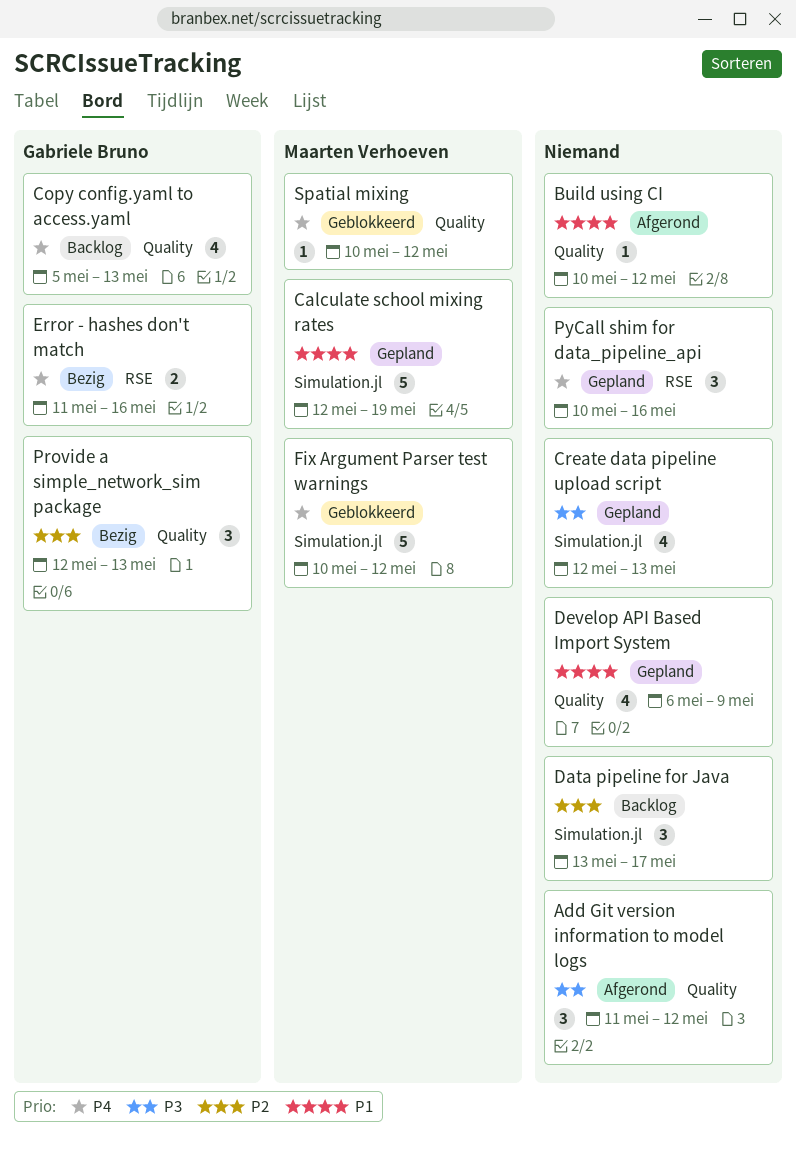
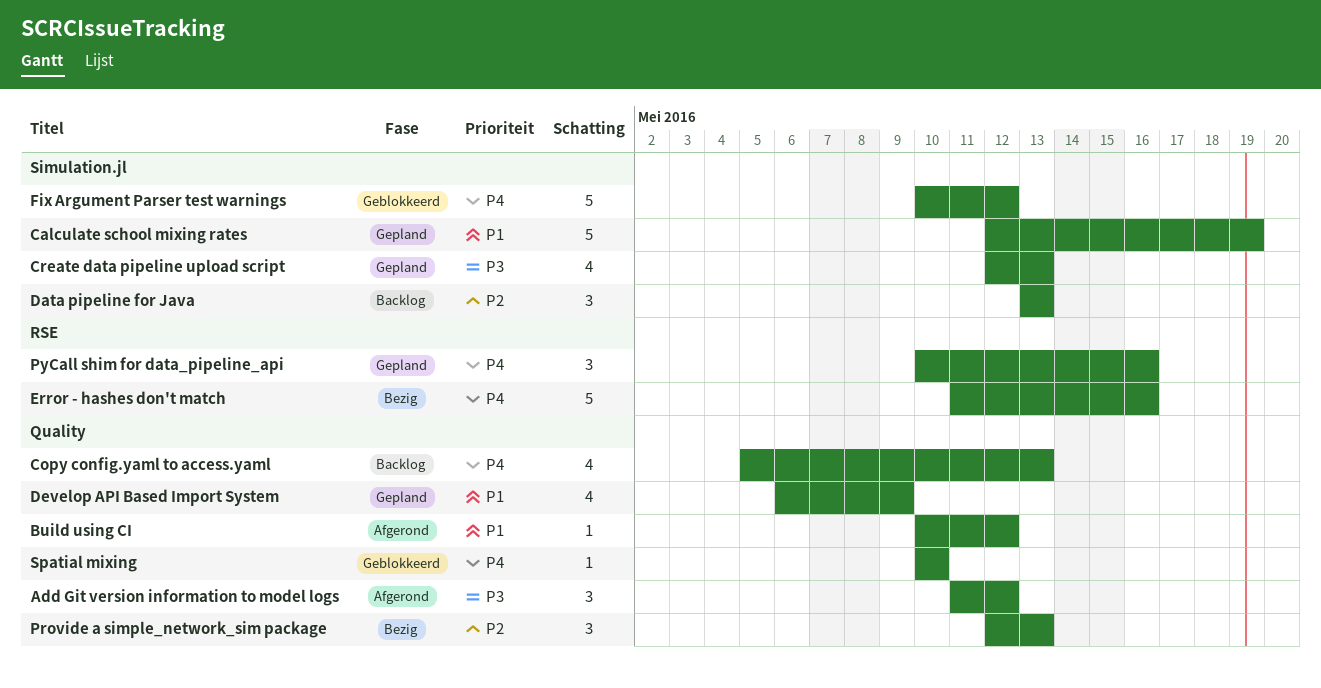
Data pipeline for Java, due: May 17 -> May 13
Error - hashes don't match, estimate: 2 -> 5
Spatial mixing, due: May 12 -> May 10

